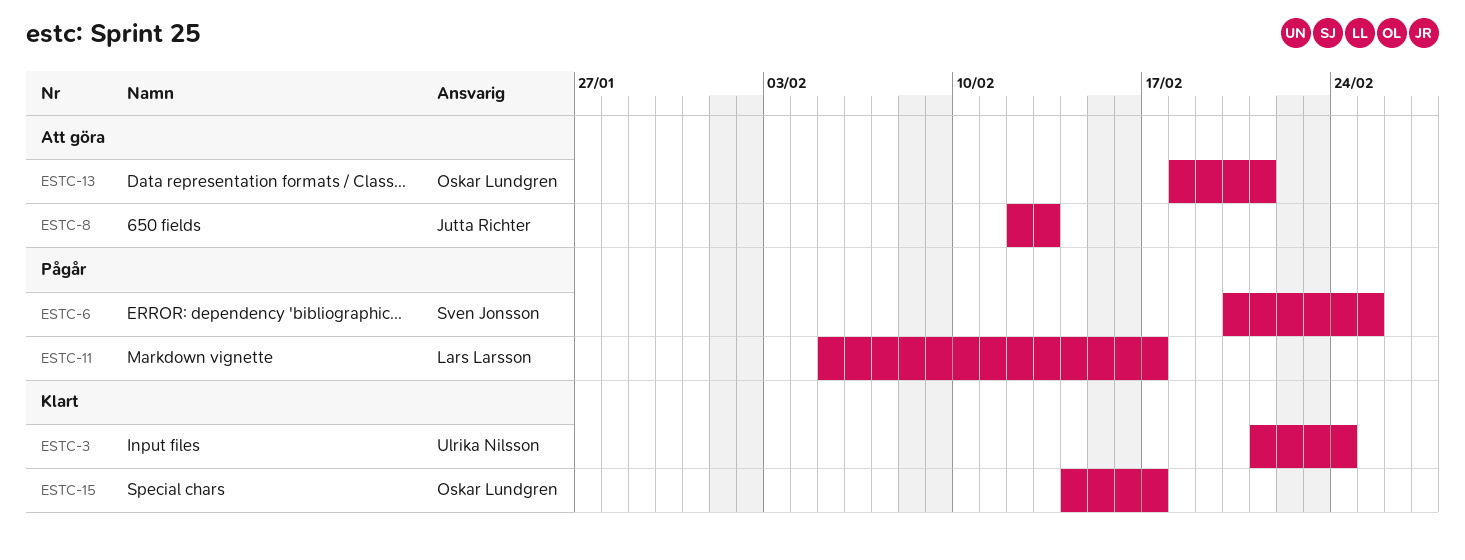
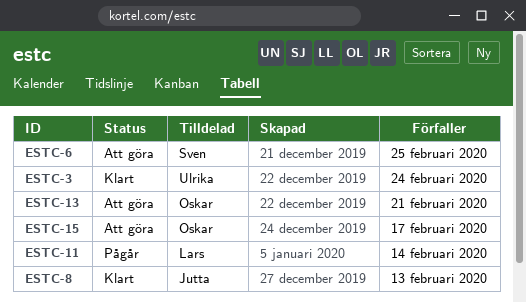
ESTC-6, status: Pågår -> Att göra
ESTC-8, status: Att göra -> Klart
ESTC-11, due: Feb 17 -> Feb 14
ESTC-15, status: Klart -> Att göra

